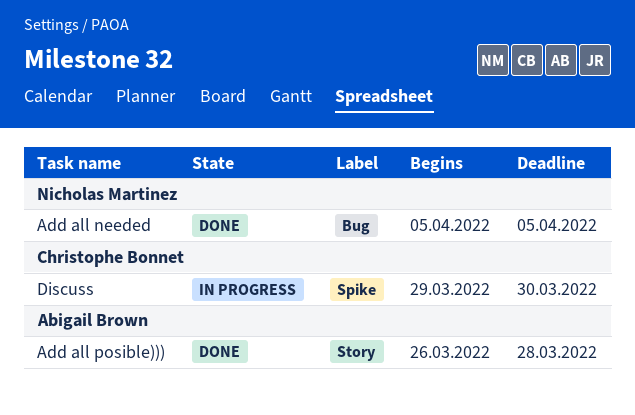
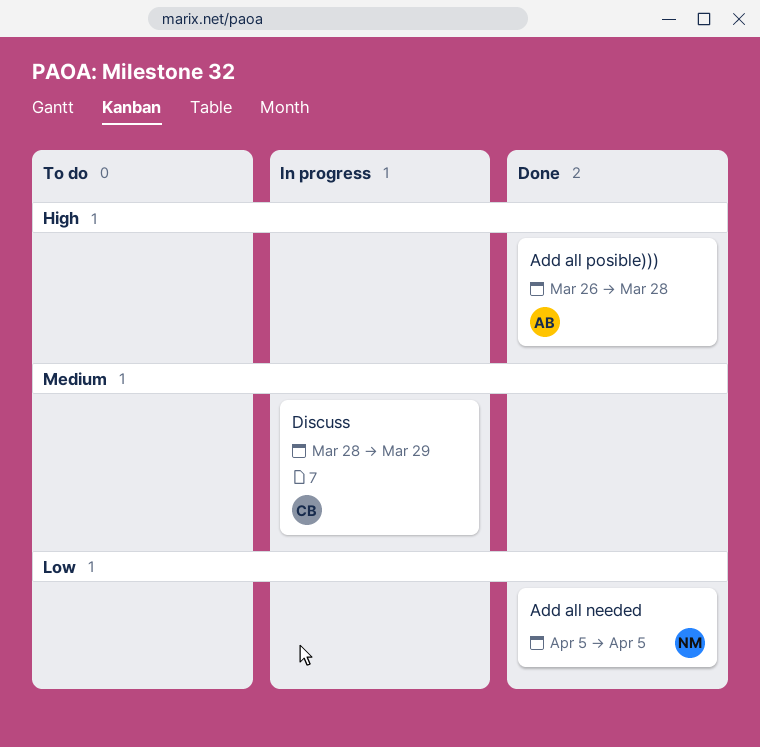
Discuss, start: Mar 29 -> Mar 28
Discuss, due: Mar 30 -> Mar 29

